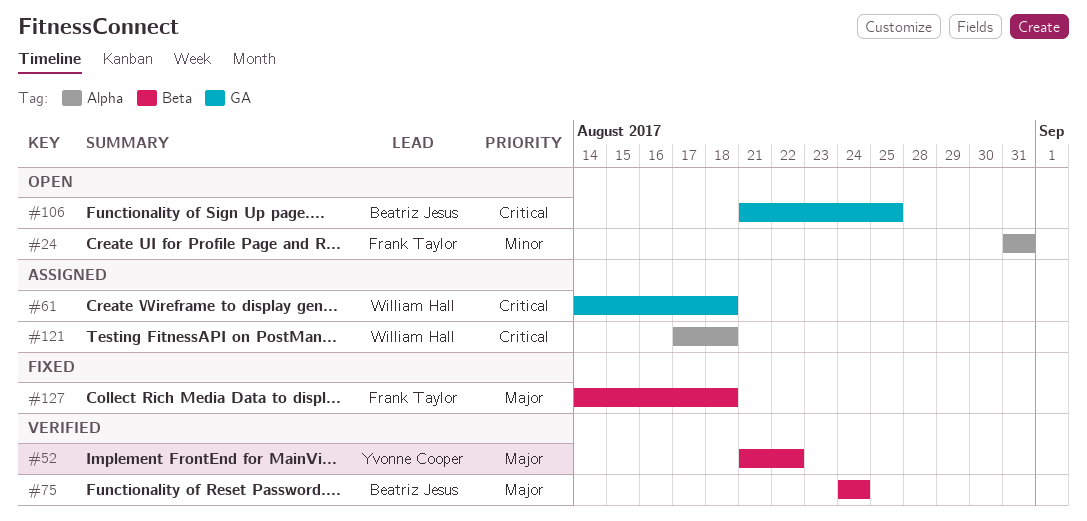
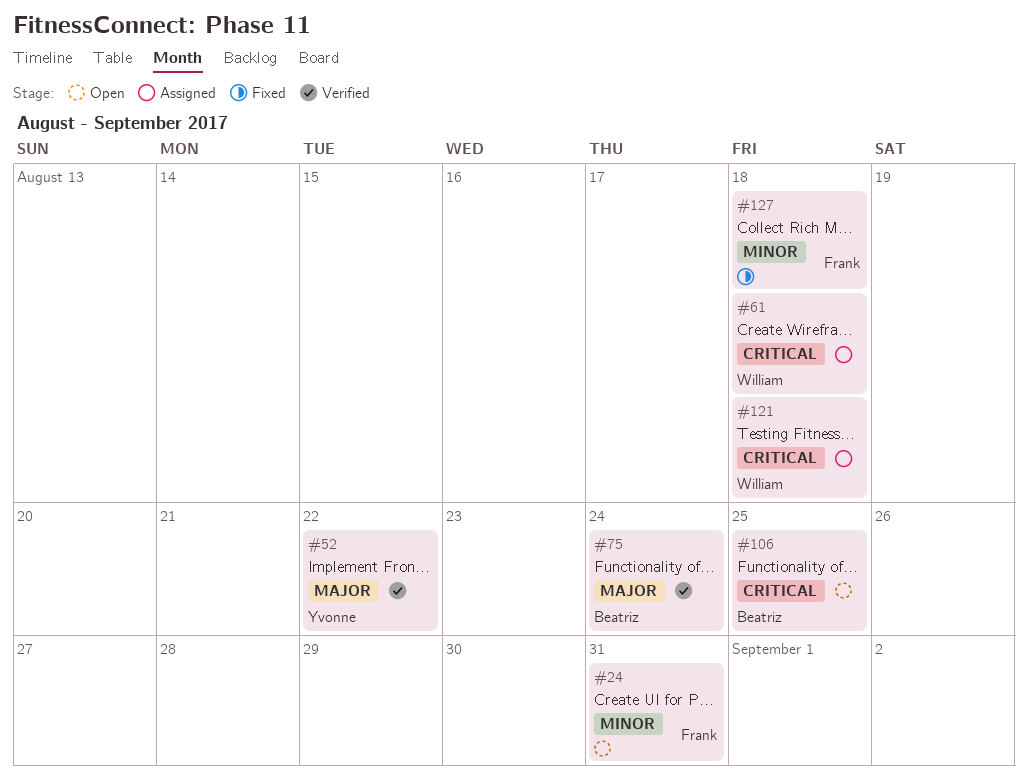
#127, priority: Major -> Minor

